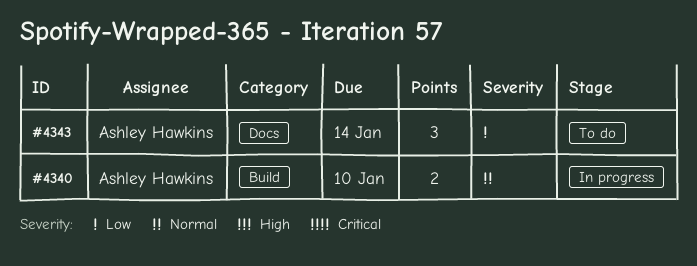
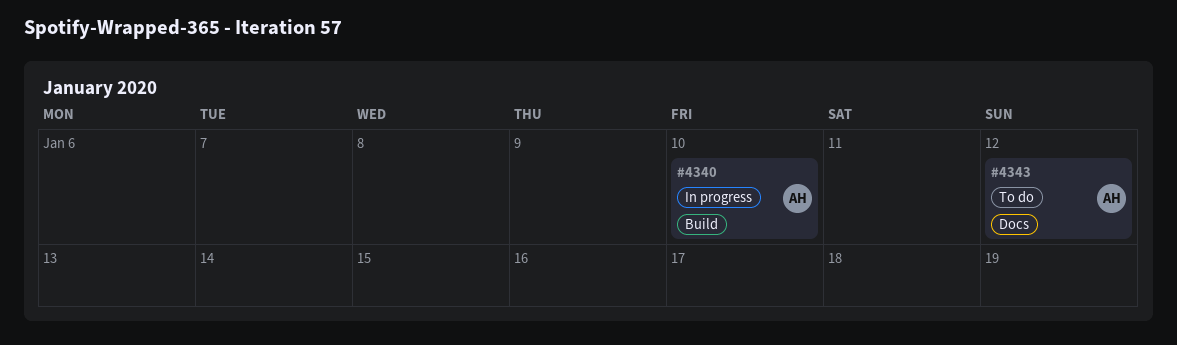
#4343, due: Jan 14 -> Jan 12

